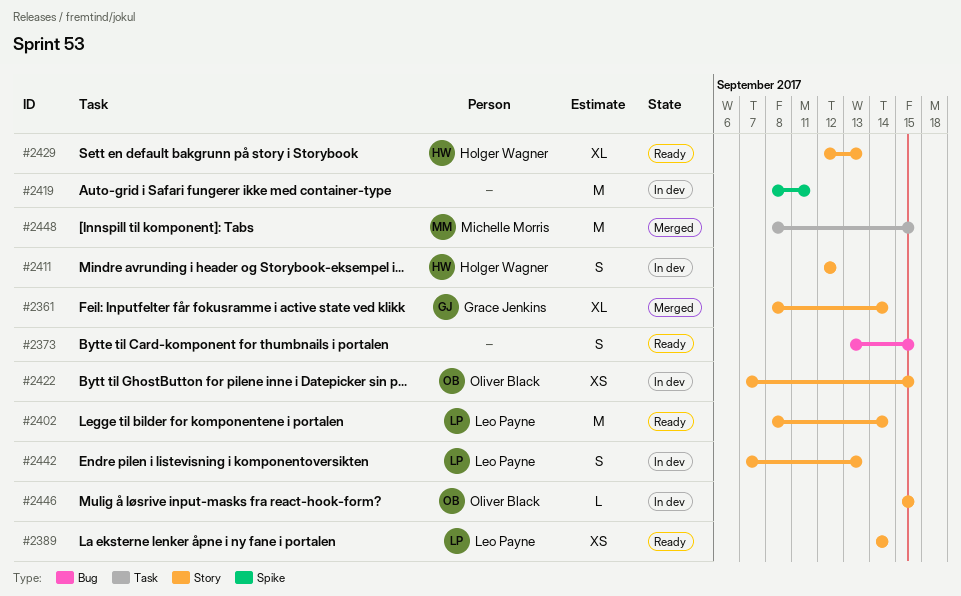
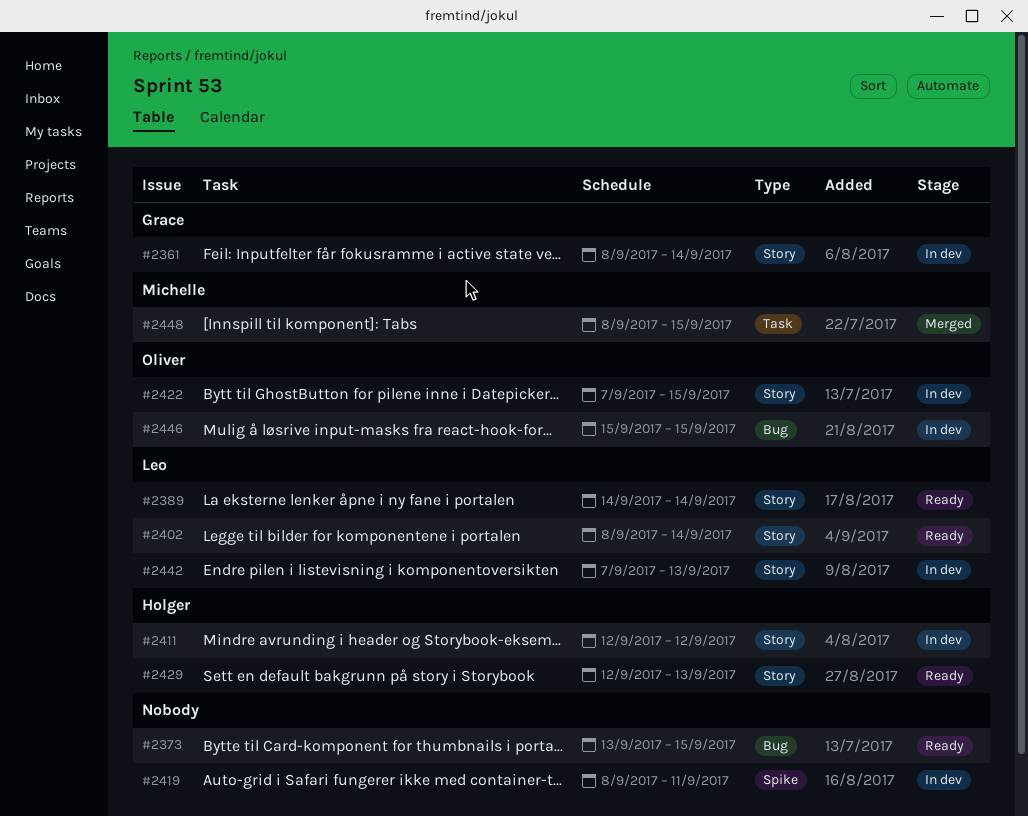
#2361, status: Merged -> In dev
#2446, label: Story -> Bug

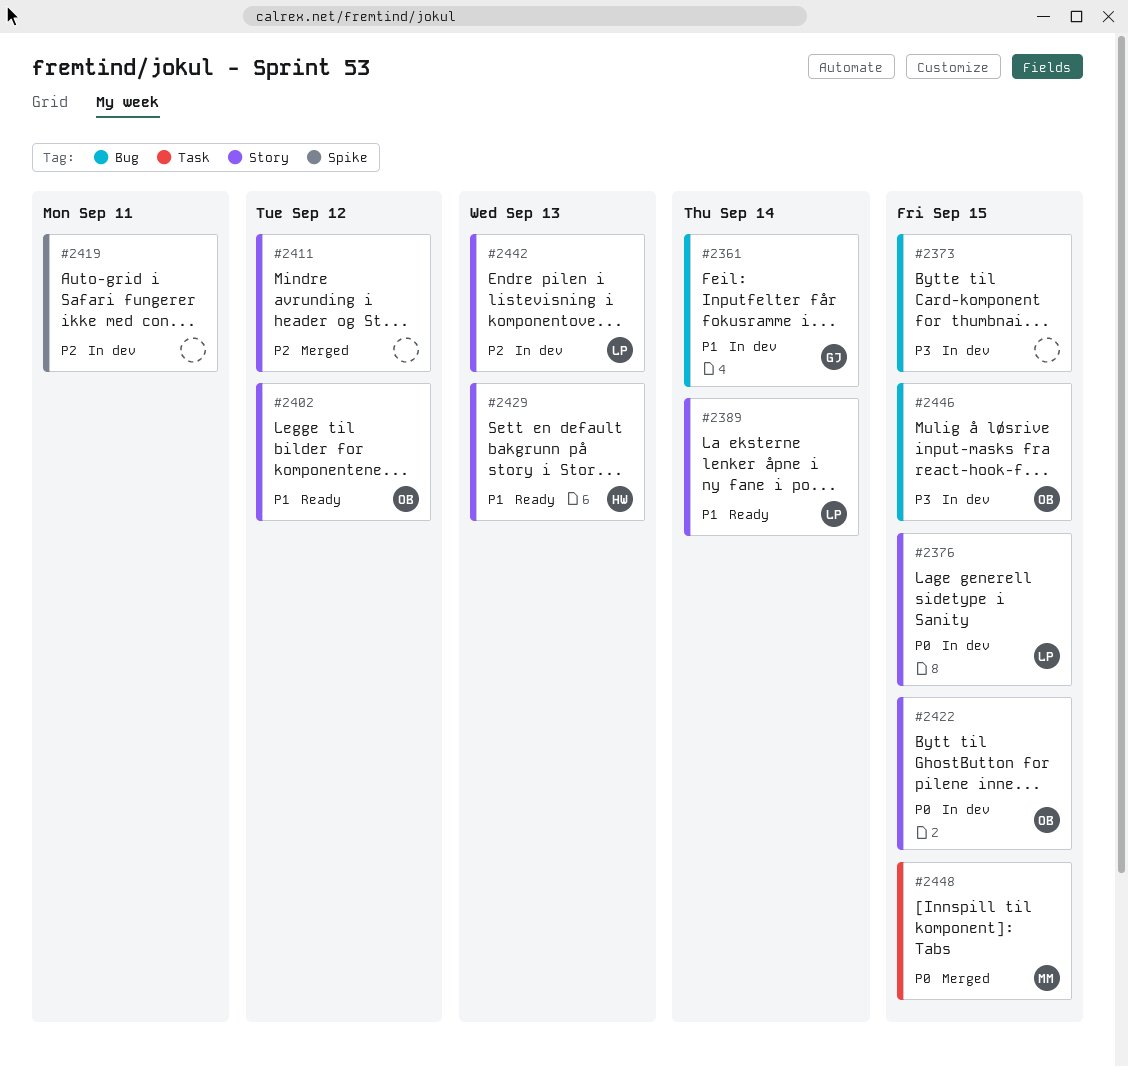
#2361, label: Story -> Bug
#2373, status: Ready -> In dev
#2376: none -> present
#2402, owner: Leo -> Oliver
#2402, due: Sep 14 -> Sep 12
#2411, status: In dev -> Merged
#2411, owner: Holger -> none

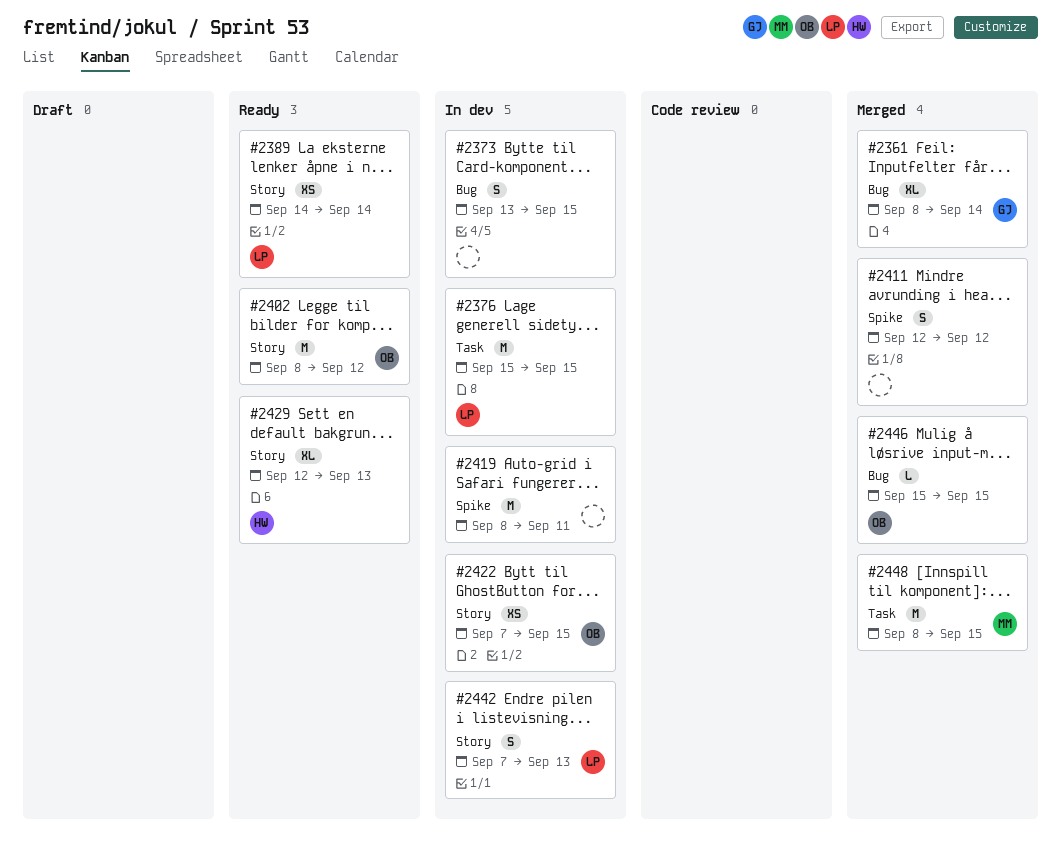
#2361, status: In dev -> Merged
#2376, label: Story -> Task
#2411, label: Story -> Spike
#2446, status: In dev -> Merged

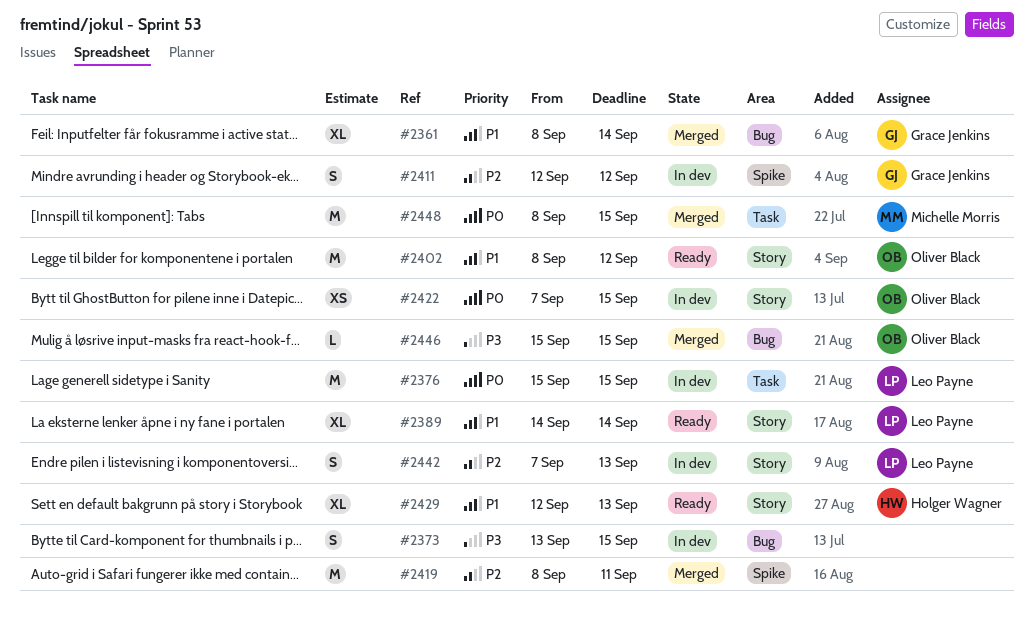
#2389, estimate: XS -> XL
#2411, status: Merged -> In dev
#2411, owner: none -> Grace Jenkins
#2419, status: In dev -> Merged

